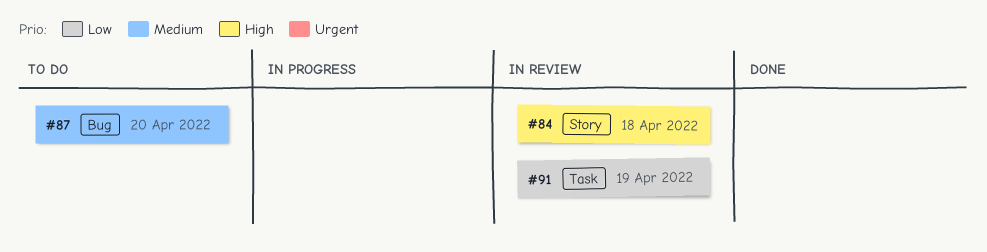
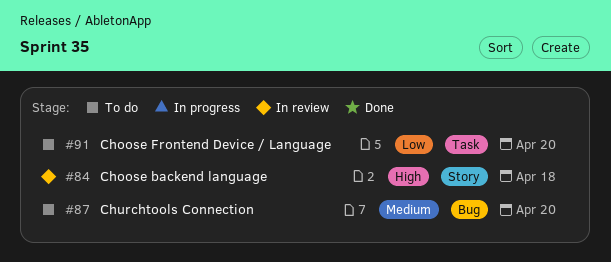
#91, status: In review -> To do
#91, due: Apr 19 -> Apr 20

